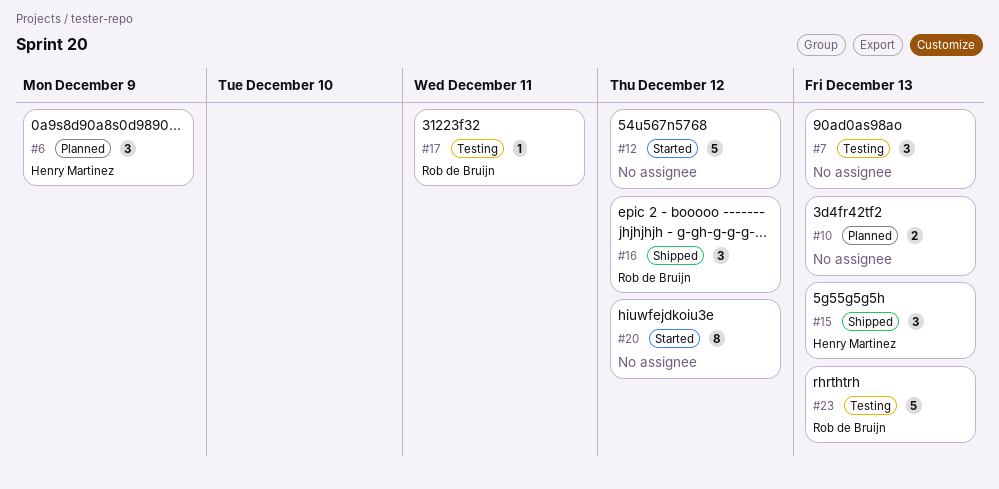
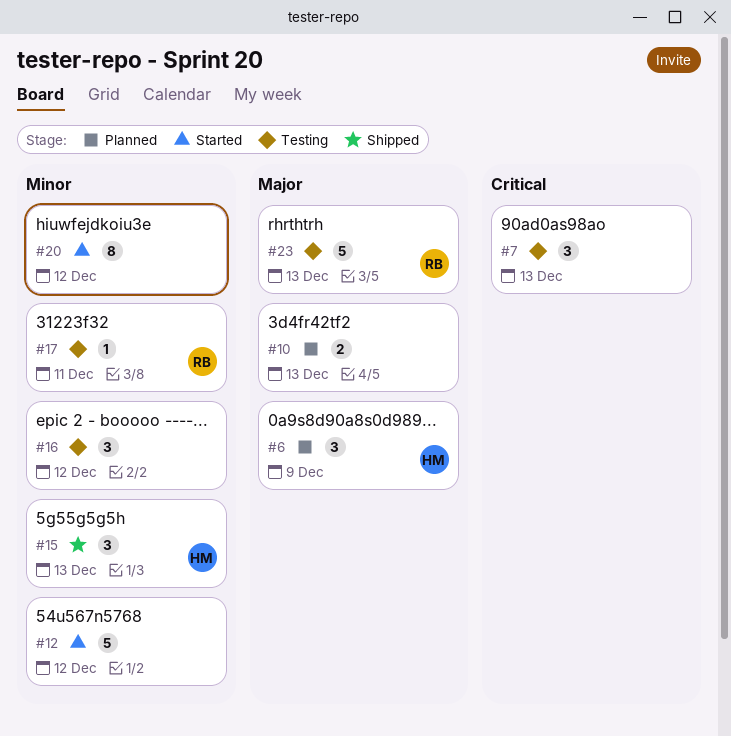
#16, status: Shipped -> Testing
#16, owner: Rob de Bruijn -> none

